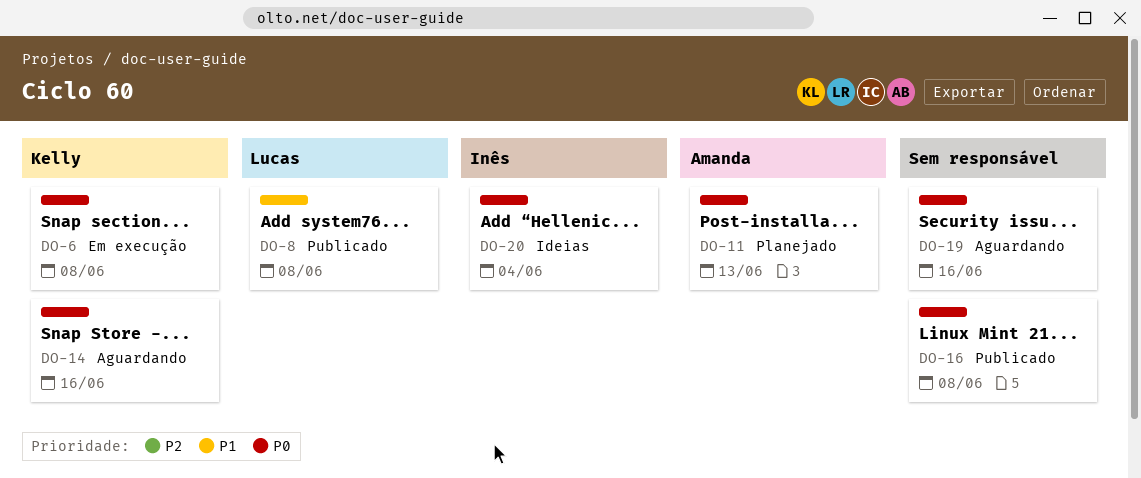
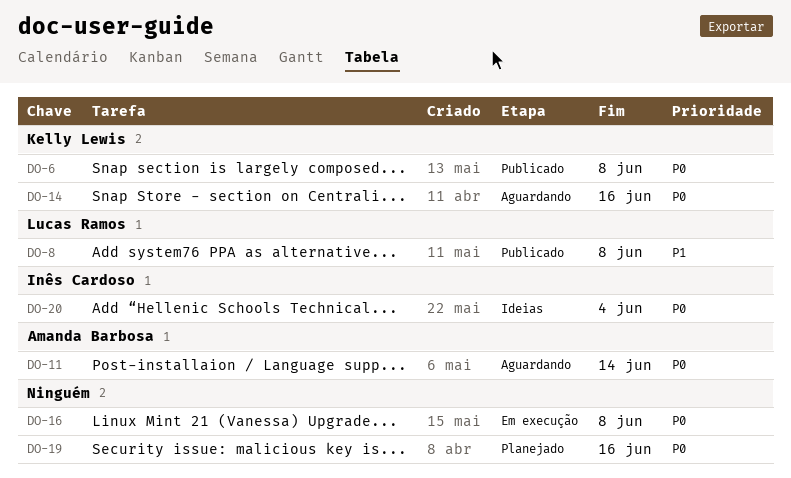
DO-6, status: Em execução -> Publicado
DO-11, status: Planejado -> Aguardando
DO-11, due: Jun 13 -> Jun 14
DO-16, status: Publicado -> Em execução
DO-19, status: Aguardando -> Planejado

